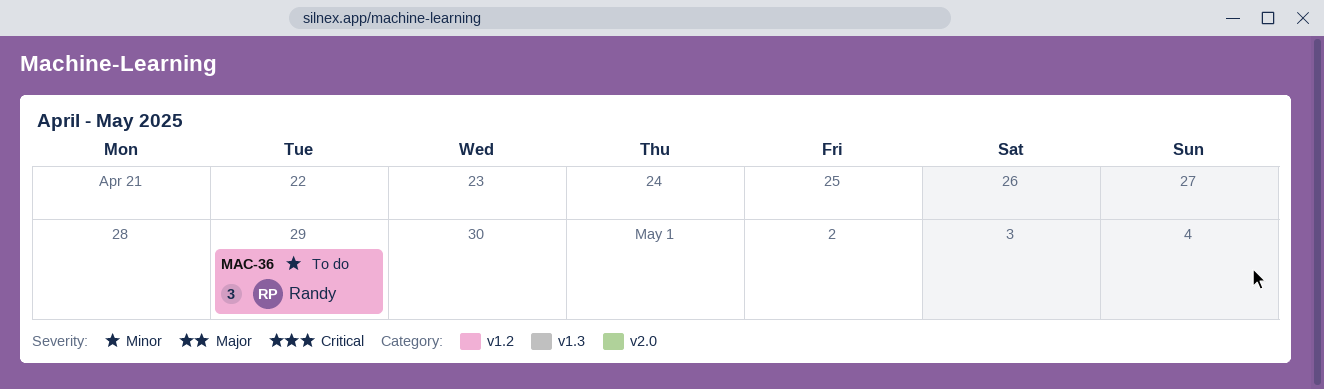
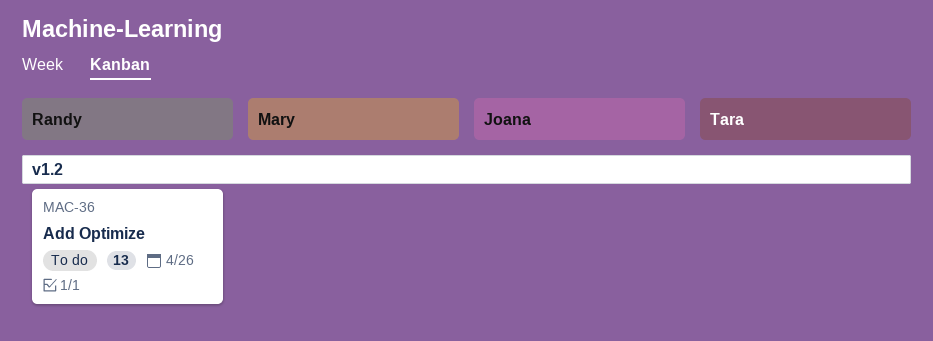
MAC-36, estimate: 3 -> 13
MAC-36, due: Apr 29 -> Apr 26

